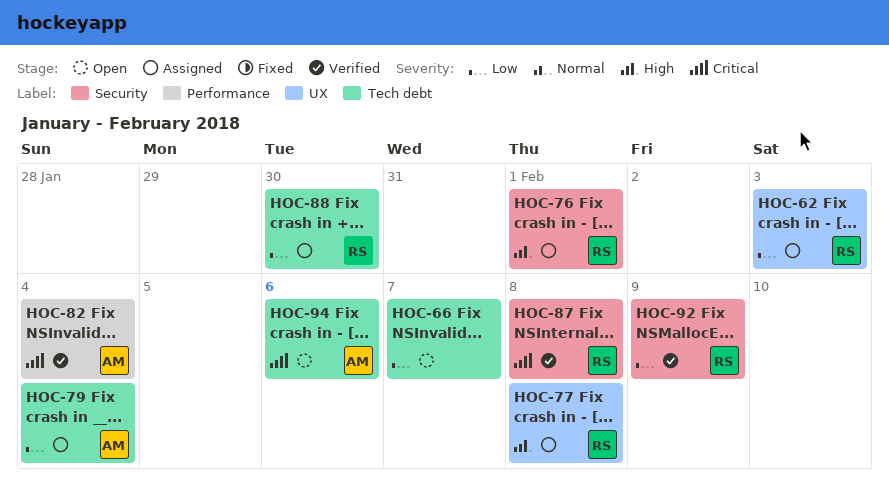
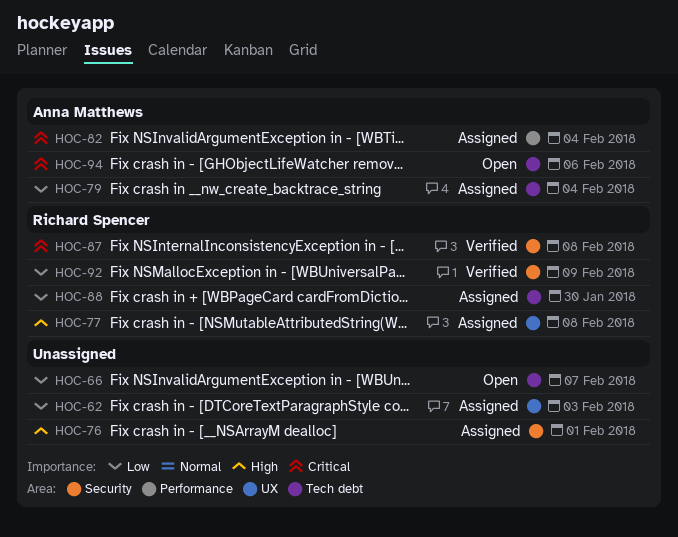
HOC-62, owner: Richard Spencer -> none
HOC-76, owner: Richard Spencer -> none
HOC-82, status: Verified -> Assigned

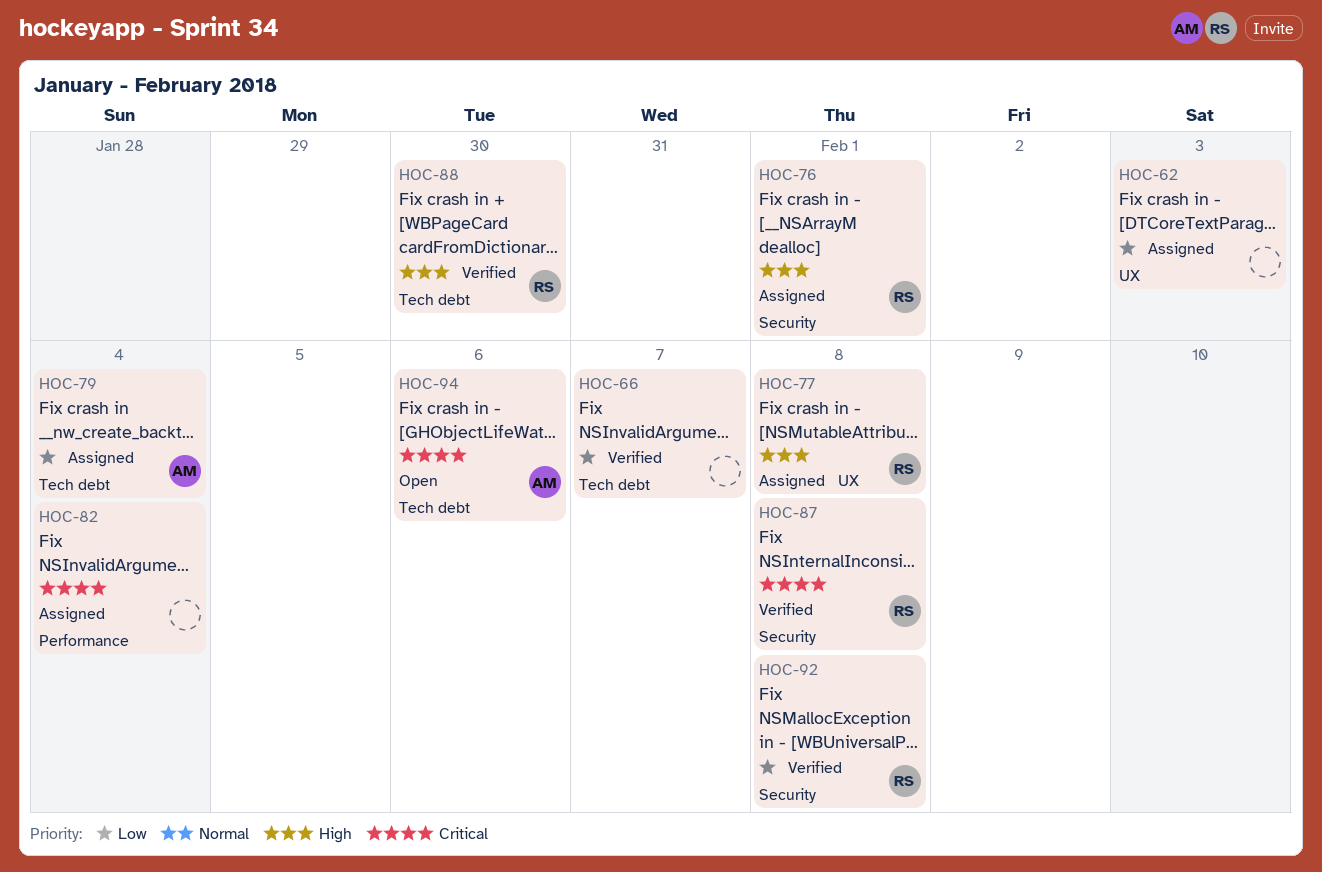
HOC-66, status: Open -> Verified
HOC-76, owner: none -> Richard Spencer
HOC-82, owner: Anna Matthews -> none
HOC-88, status: Assigned -> Verified
HOC-88, priority: Low -> High
HOC-92, due: Feb 9 -> Feb 8

